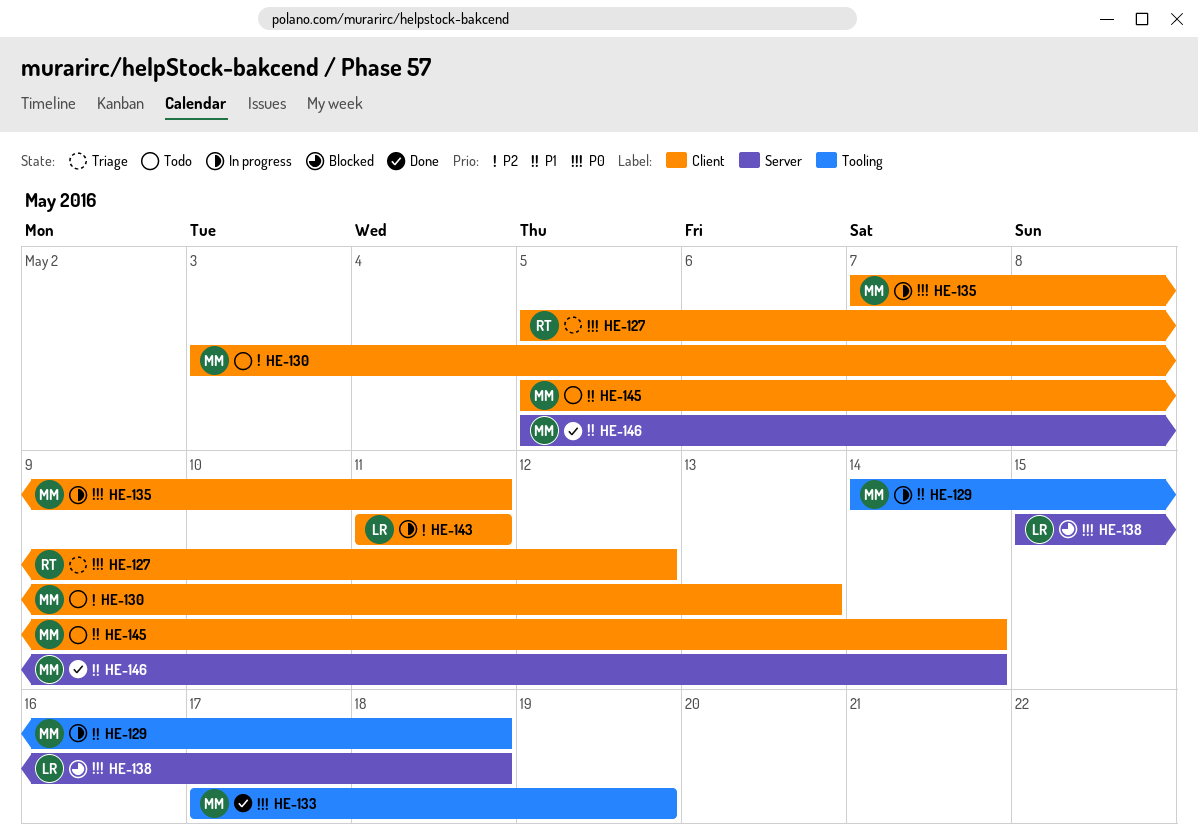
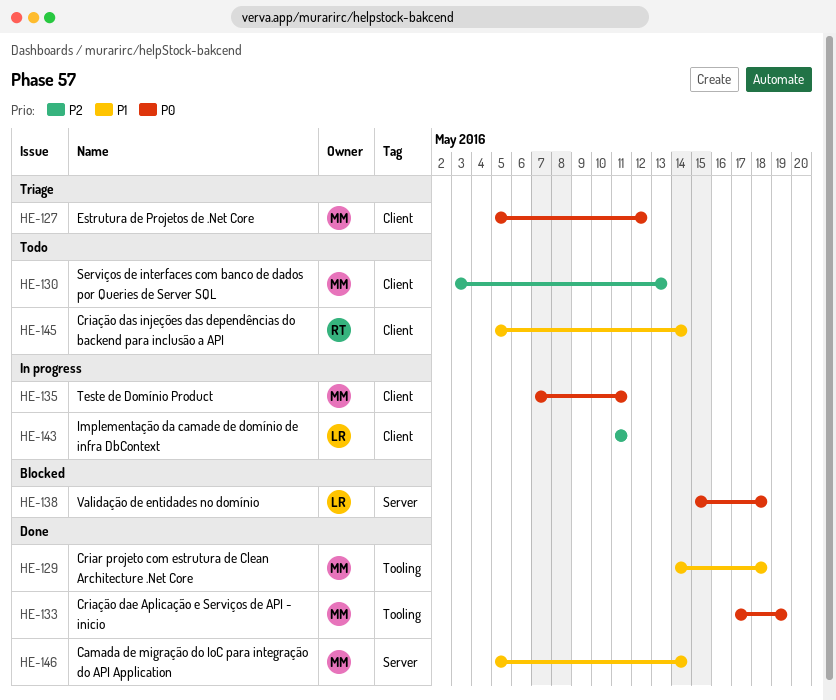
HE-127, owner: RT -> MM
HE-129, status: In progress -> Done
HE-145, owner: MM -> RT

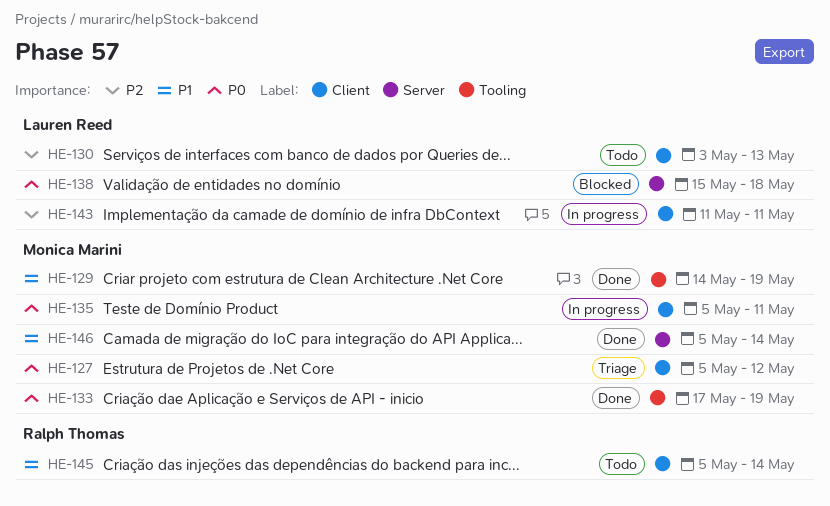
HE-129, due: May 18 -> May 19
HE-130, owner: Monica Marini -> Lauren Reed
HE-135, start: May 7 -> May 5

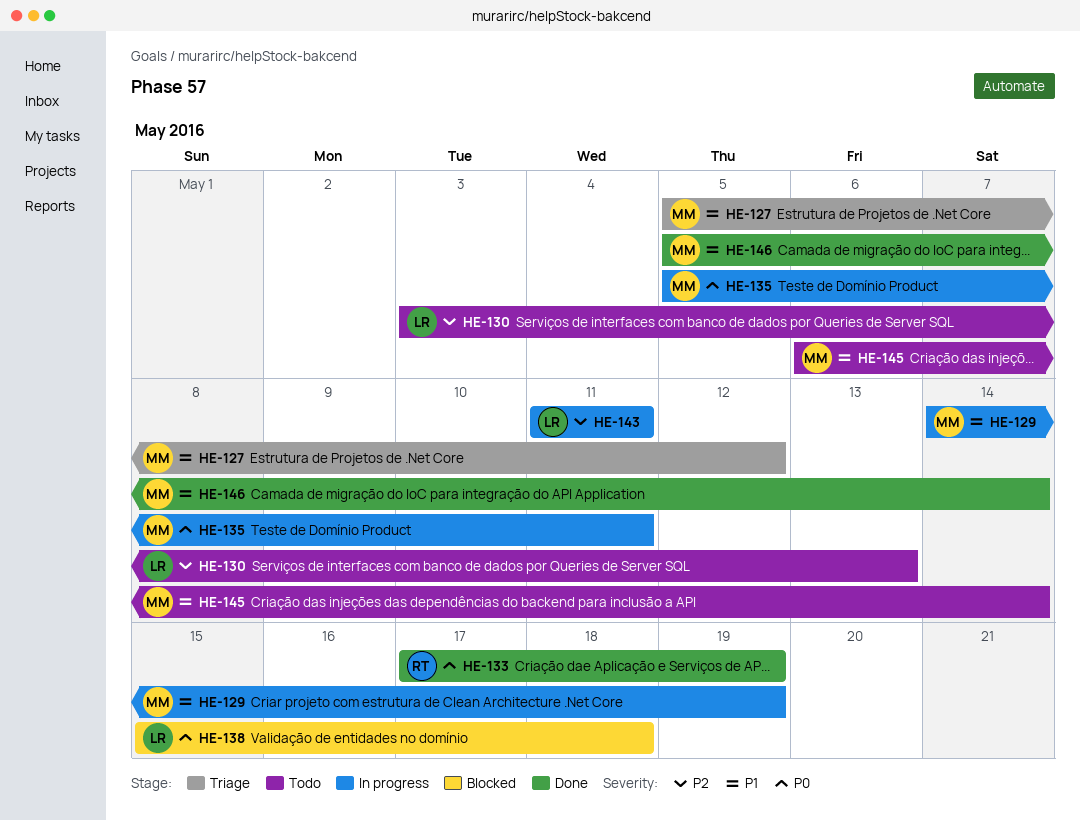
HE-127, priority: P0 -> P1
HE-129, status: Done -> In progress
HE-133, owner: Monica Marini -> Ralph Thomas
HE-145, owner: Ralph Thomas -> Monica Marini
HE-145, start: May 5 -> May 6

